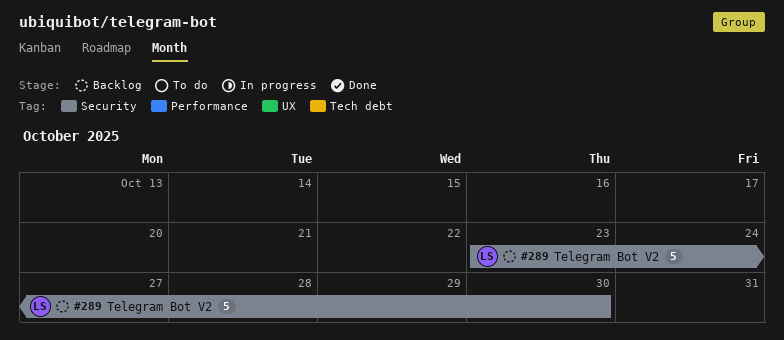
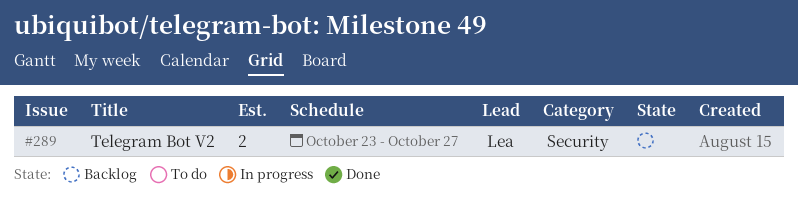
#289, estimate: 5 -> 2
#289, due: Oct 30 -> Oct 27

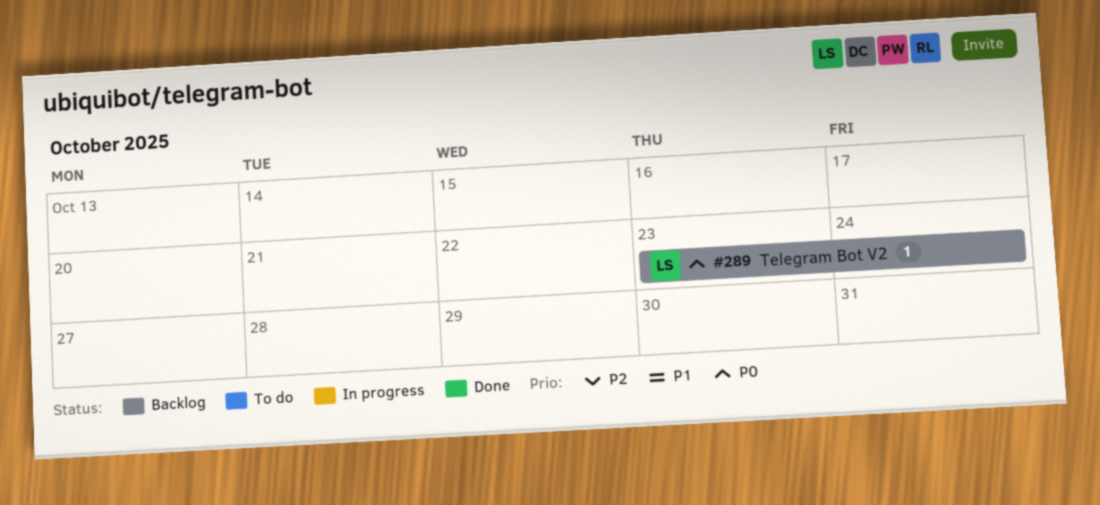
#289, estimate: 2 -> 1
#289, due: Oct 27 -> Oct 24

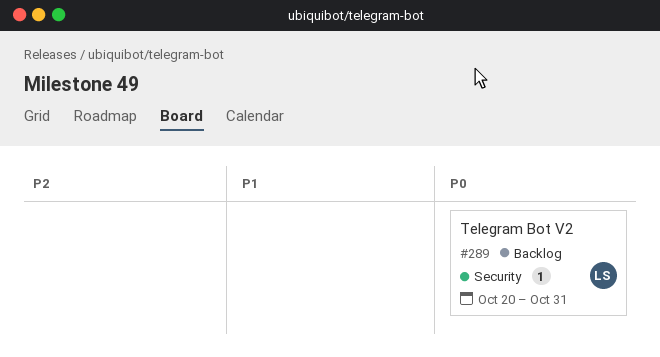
#289, start: Oct 23 -> Oct 20
#289, due: Oct 24 -> Oct 31

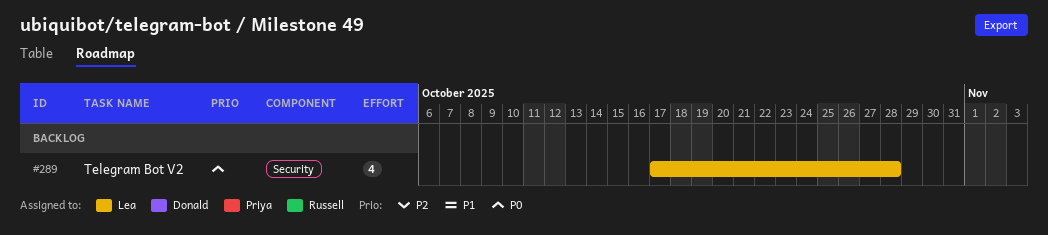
#289, estimate: 1 -> 4
#289, start: Oct 20 -> Oct 17
#289, due: Oct 31 -> Oct 28

